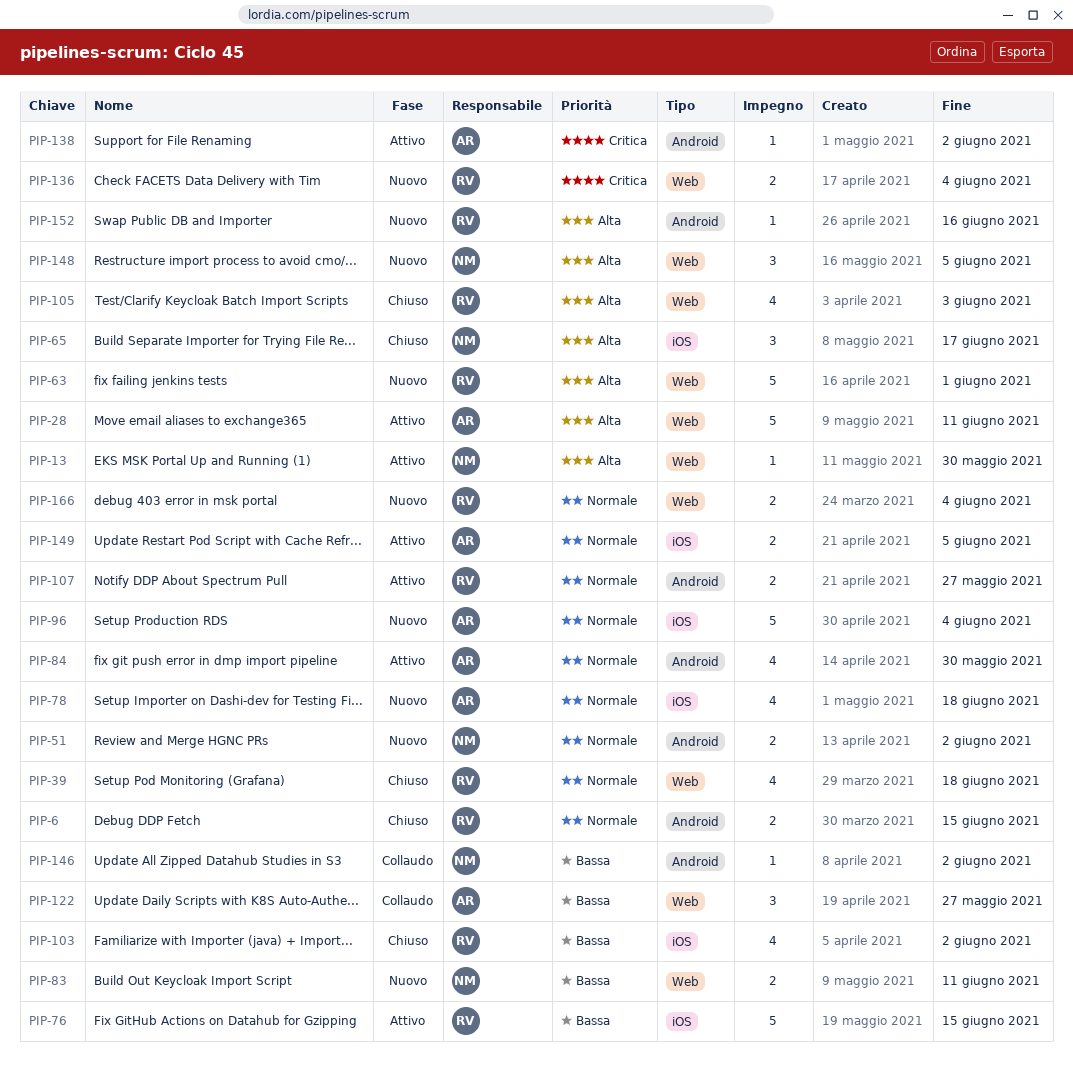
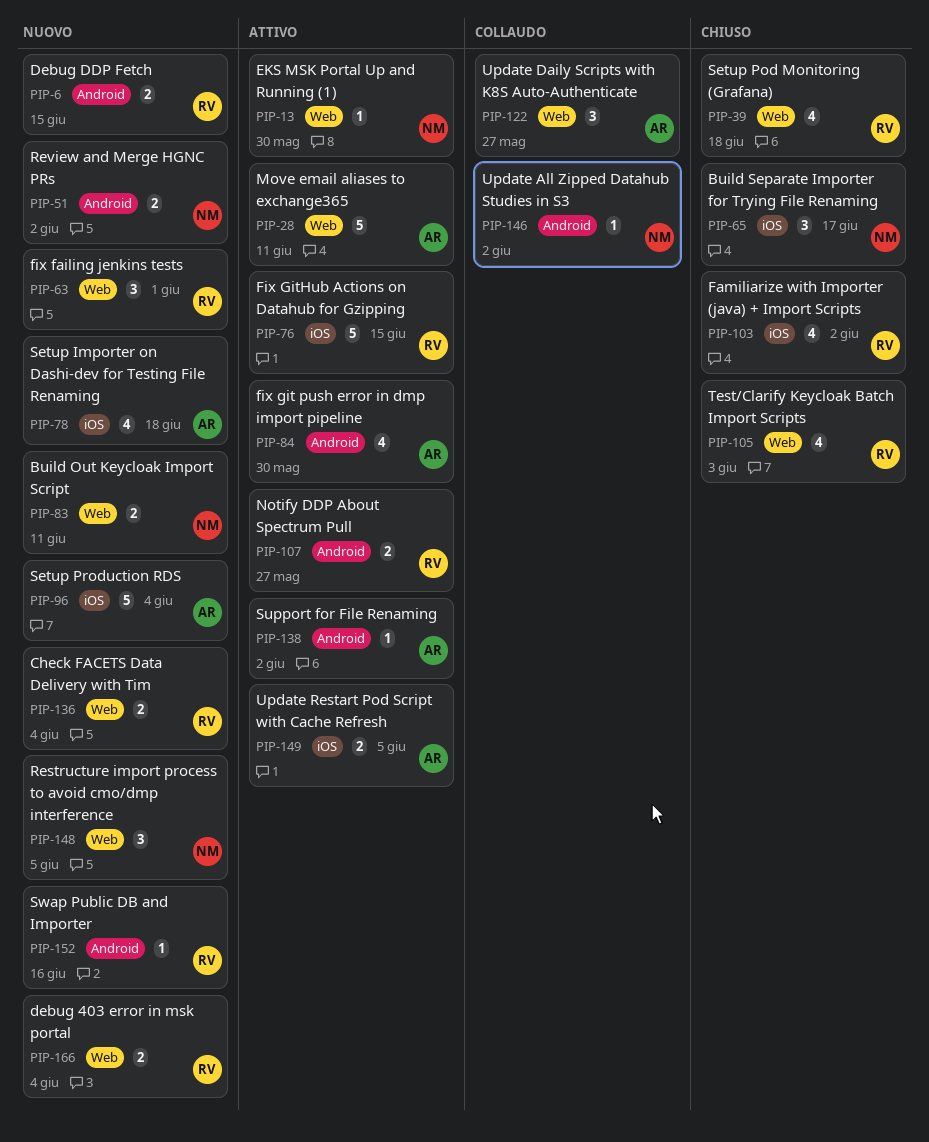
PIP-6, status: Chiuso -> Nuovo
PIP-63, estimate: 5 -> 3

